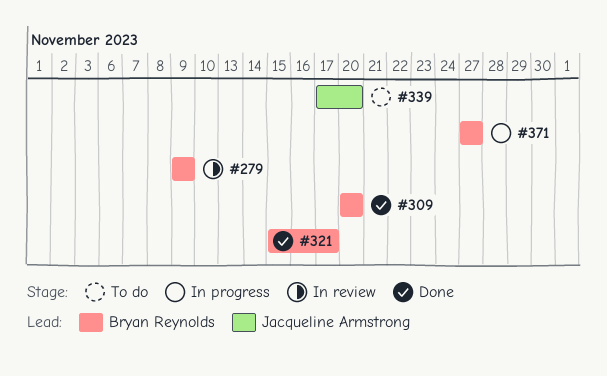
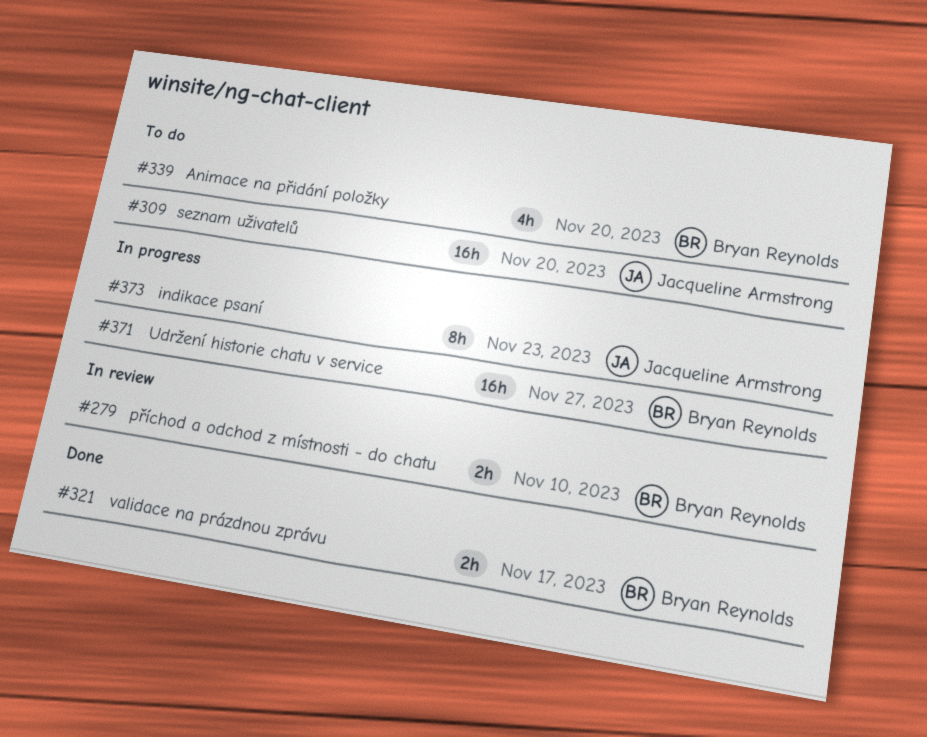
#279, due: Nov 9 -> Nov 10
#309, status: Done -> To do
#309, owner: Bryan Reynolds -> Jacqueline Armstrong
#339, owner: Jacqueline Armstrong -> Bryan Reynolds
#373: none -> present

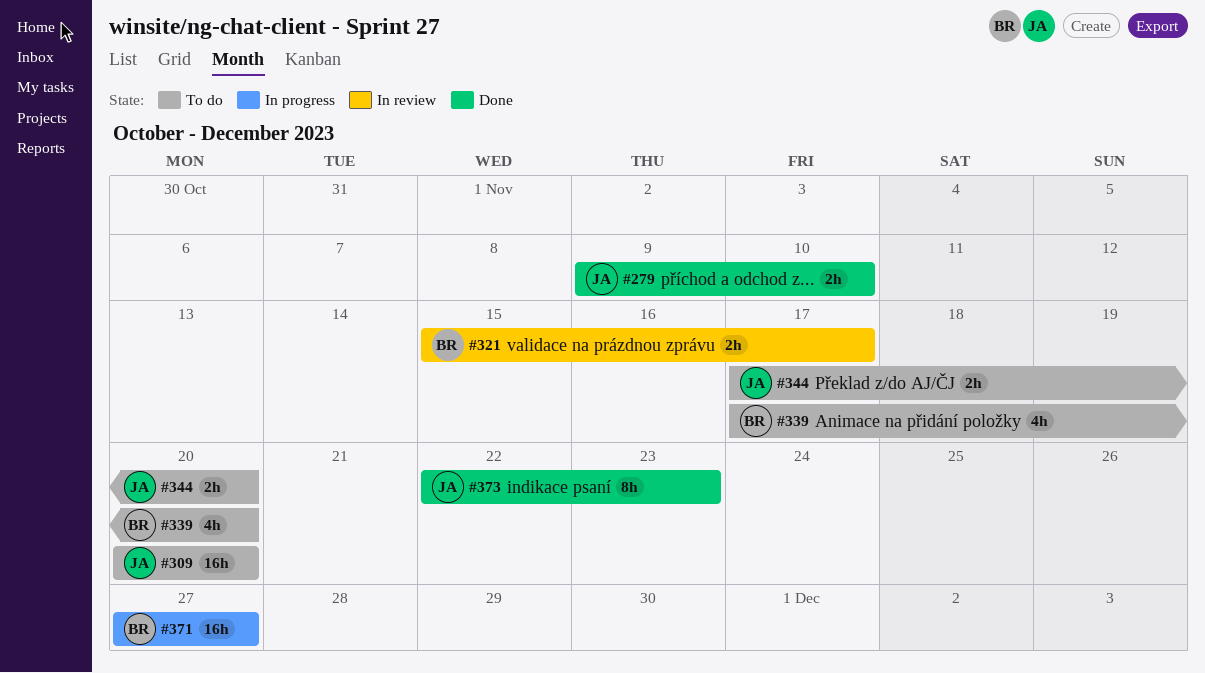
#279, status: In review -> Done
#279, owner: Bryan Reynolds -> Jacqueline Armstrong
#321, status: Done -> In review
#344: none -> present
#373, status: In progress -> Done

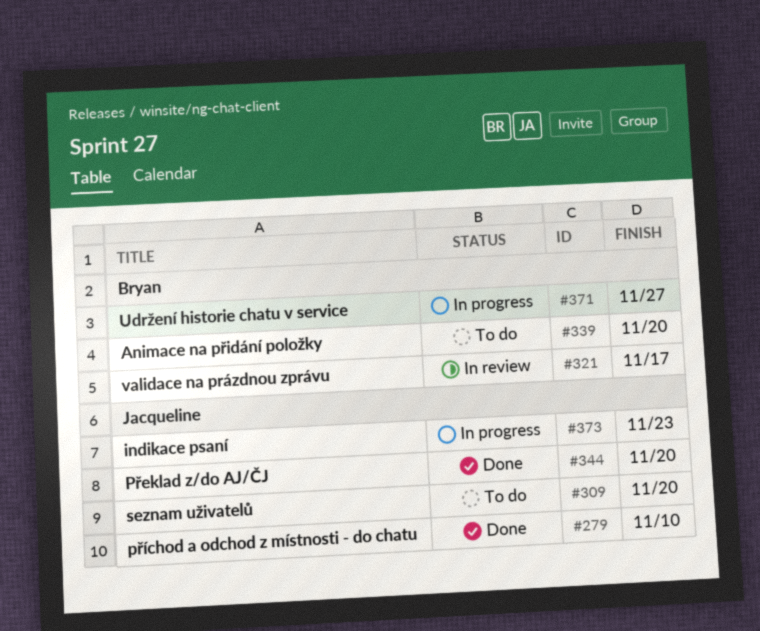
#344, status: To do -> Done
#373, status: Done -> In progress

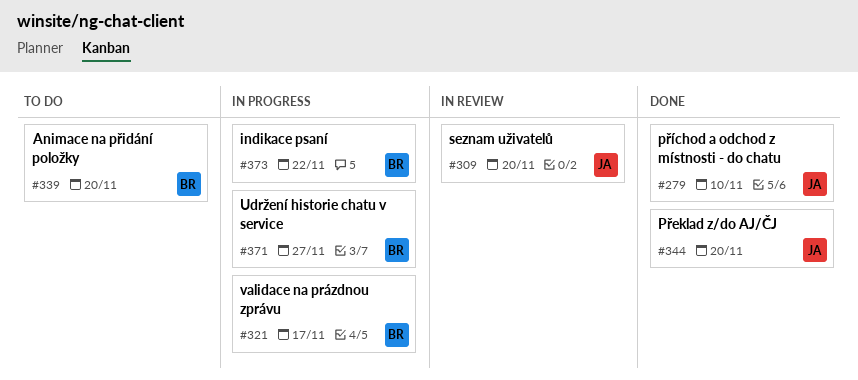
#309, status: To do -> In review
#321, status: In review -> In progress
#373, owner: Jacqueline -> Bryan
#373, due: Nov 23 -> Nov 22

